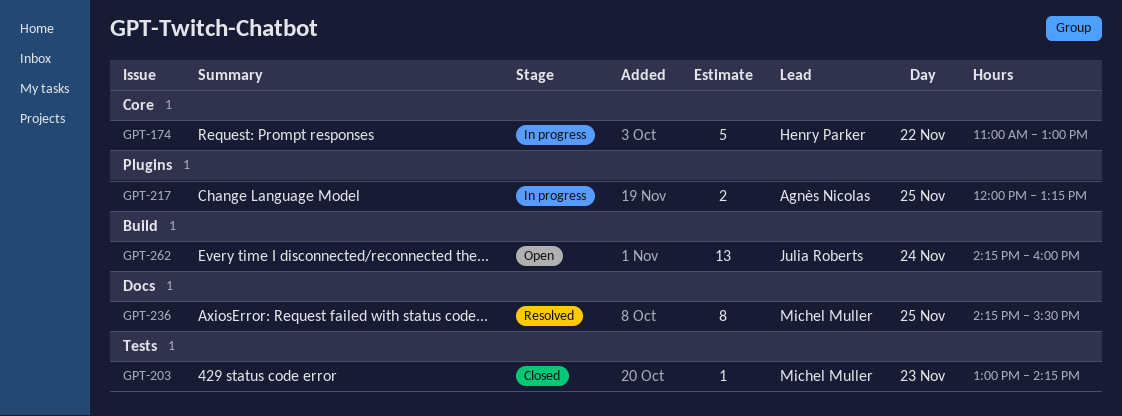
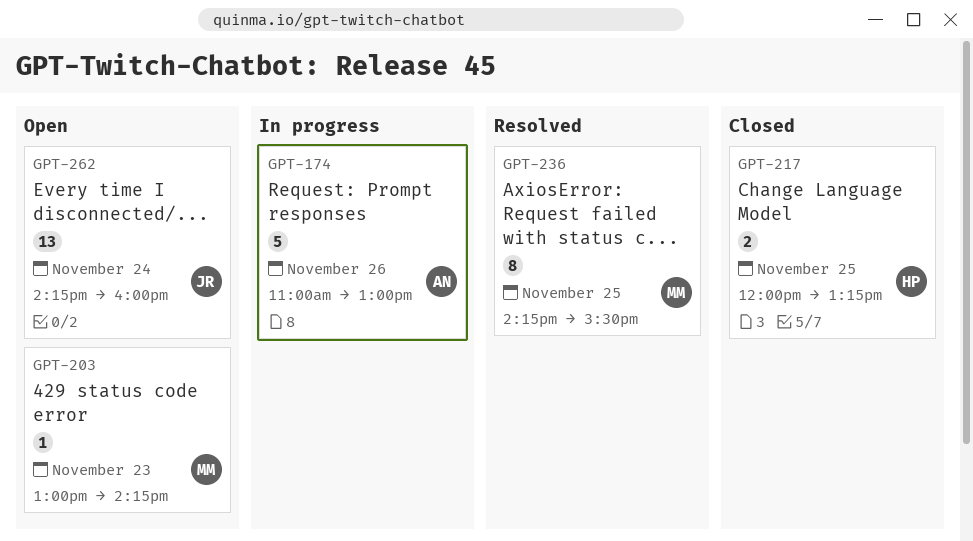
GPT-174, owner: Henry Parker -> Agnès Nicolas
GPT-174, day: Nov 22 -> Nov 26
GPT-203, status: Closed -> Open
GPT-217, status: In progress -> Closed
GPT-217, owner: Agnès Nicolas -> Henry Parker

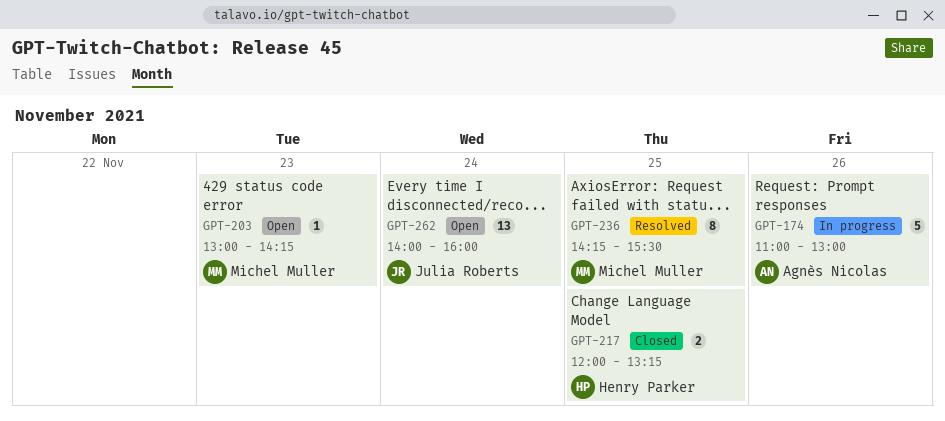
GPT-262, begins: 14:15 -> 14:00

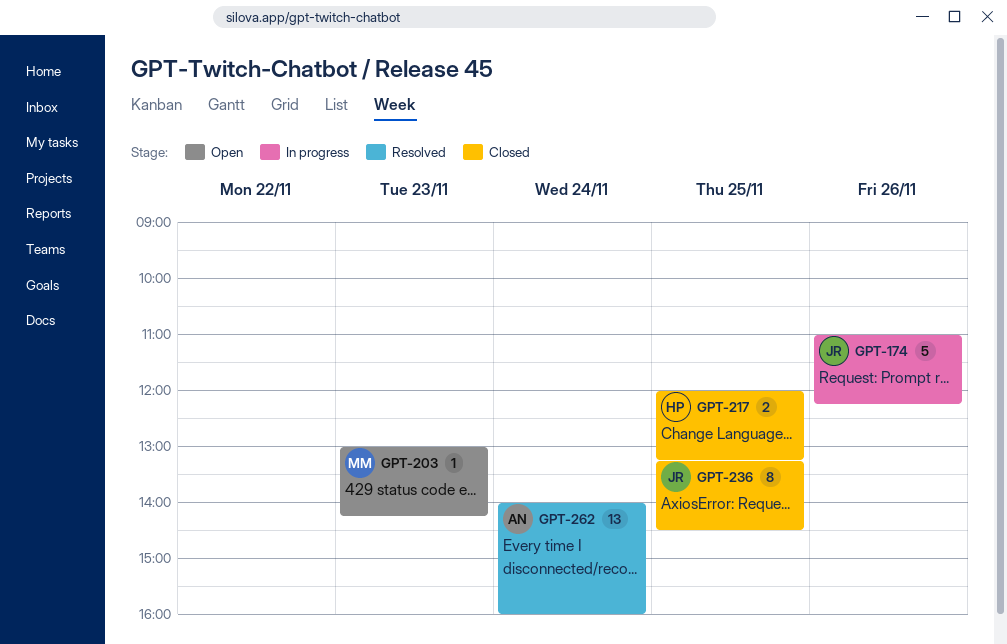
GPT-174, owner: Agnès Nicolas -> Julia Roberts
GPT-174, ends: 13:00 -> 12:15
GPT-236, status: Resolved -> Closed
GPT-236, owner: Michel Muller -> Julia Roberts
GPT-236, begins: 14:15 -> 13:15
GPT-236, ends: 15:30 -> 14:30
GPT-262, status: Open -> Resolved
GPT-262, owner: Julia Roberts -> Agnès Nicolas

